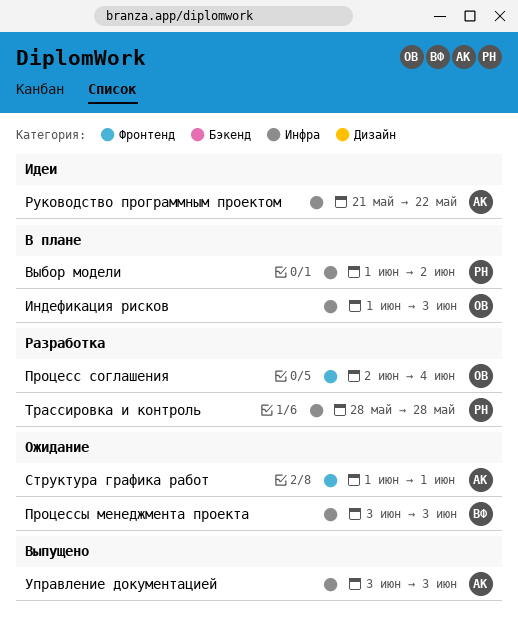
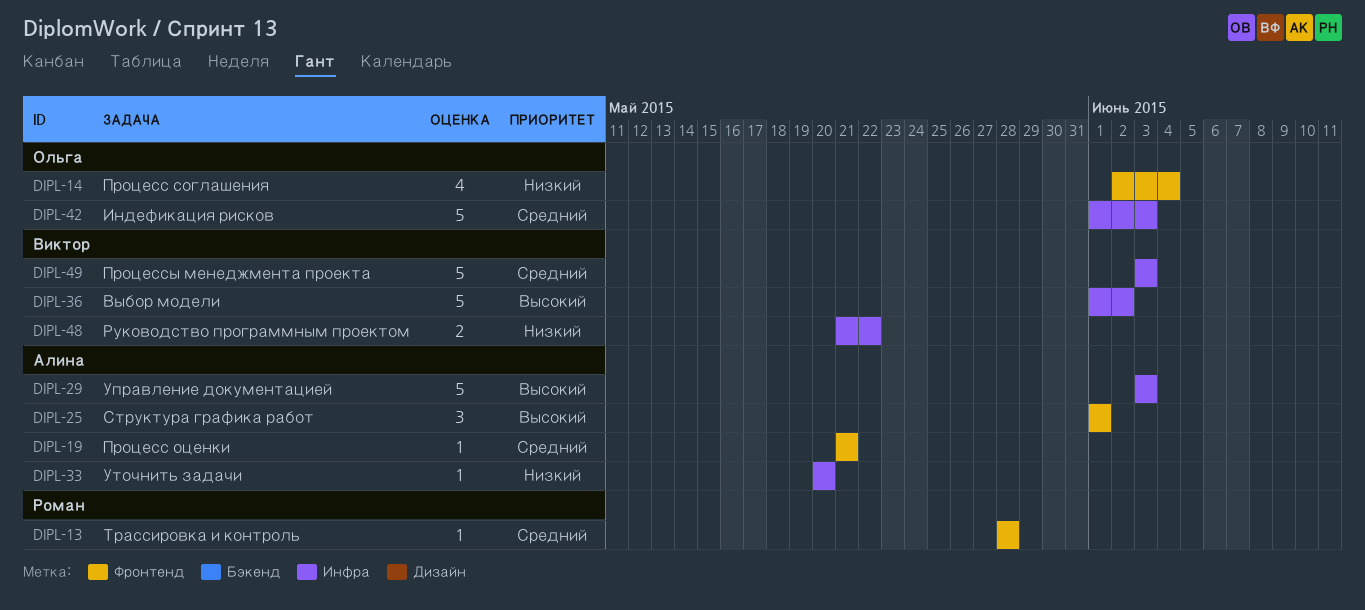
Выбор модели, owner: Роман -> Виктор
Процесс оценки: none -> present
Руководство программным проектом, owner: Алина -> Виктор
Трассировка и контроль, label: Инфра -> Фронтенд
Уточнить задачи: none -> present

